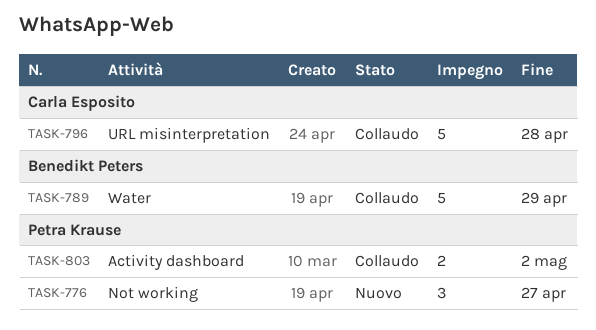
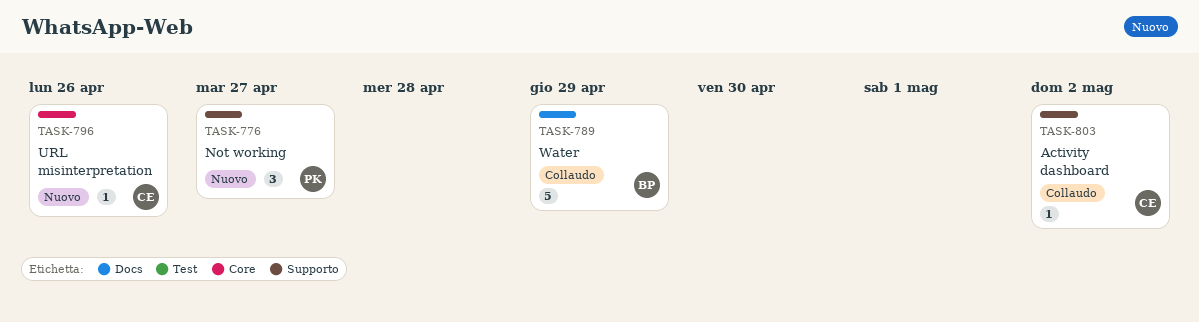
TASK-796, status: Collaudo -> Nuovo
TASK-796, estimate: 5 -> 1
TASK-796, due: Apr 28 -> Apr 26
TASK-803, owner: Petra Krause -> Carla Esposito
TASK-803, estimate: 2 -> 1

